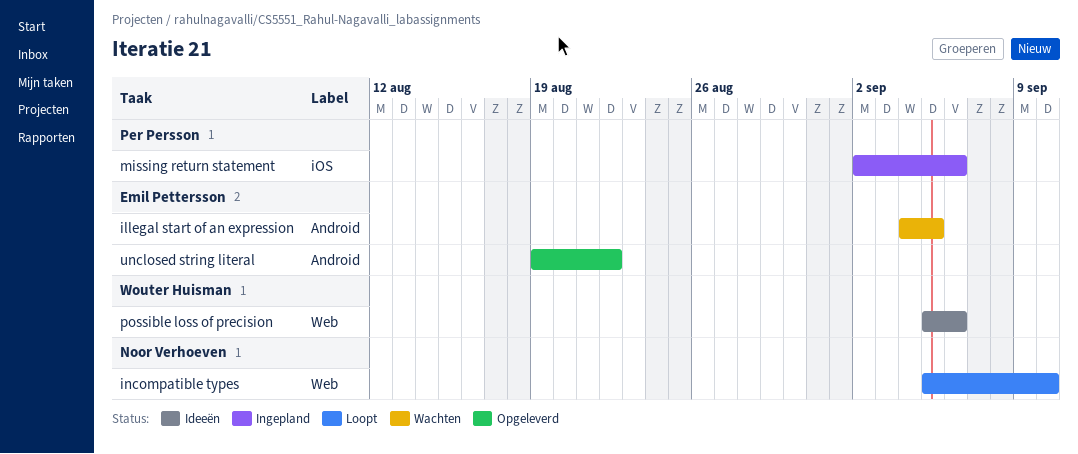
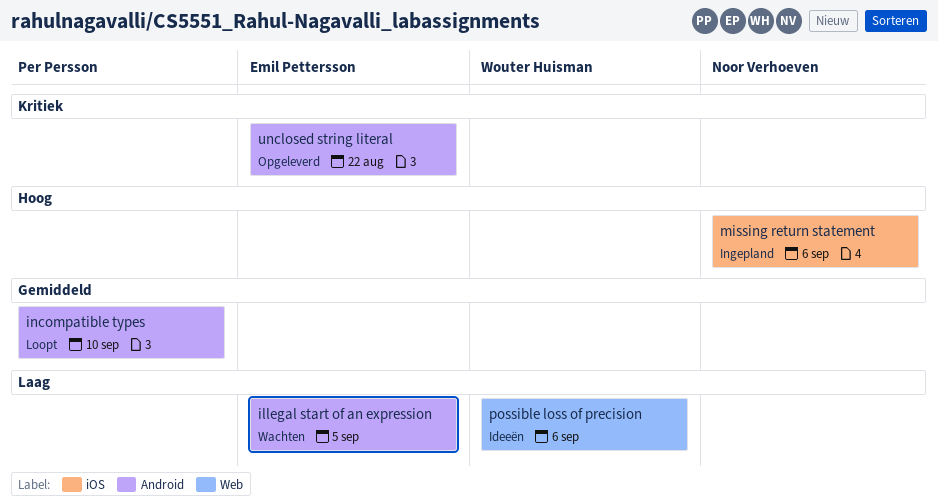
incompatible types, owner: Noor Verhoeven -> Per Persson
incompatible types, label: Web -> Android
missing return statement, owner: Per Persson -> Noor Verhoeven

